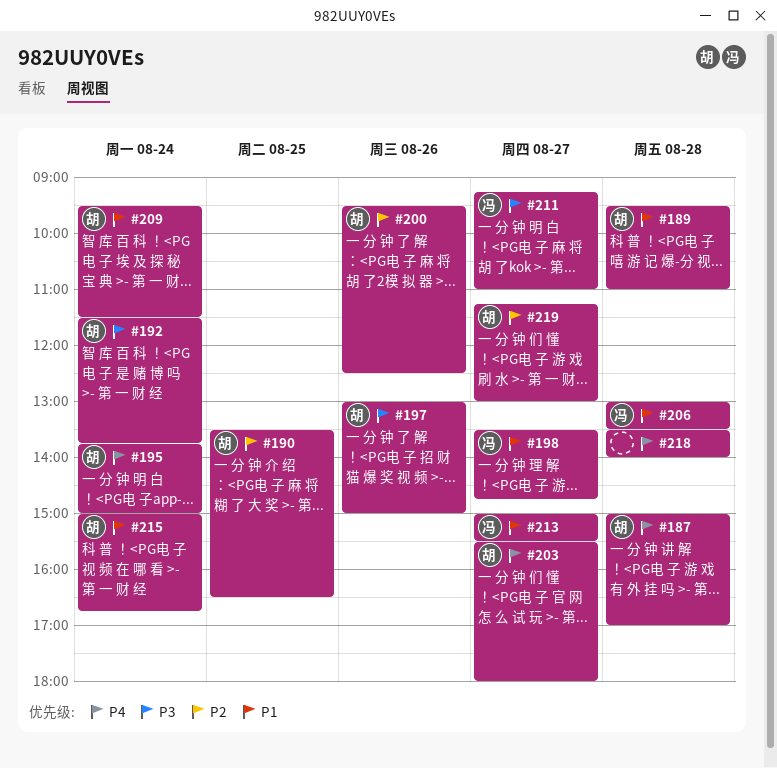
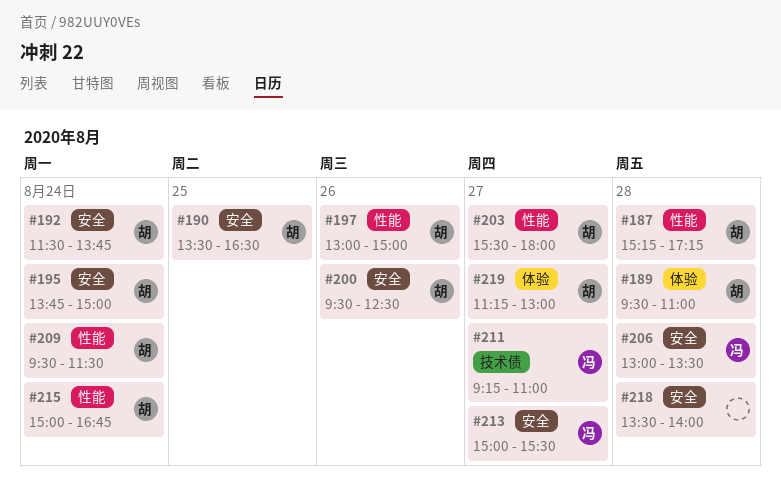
#187, begins: 15:00 -> 15:15
#187, ends: 17:00 -> 17:15
#198: present -> none

